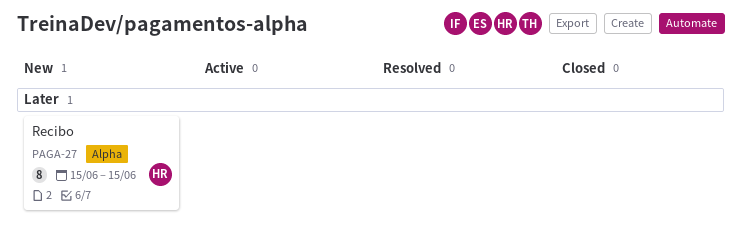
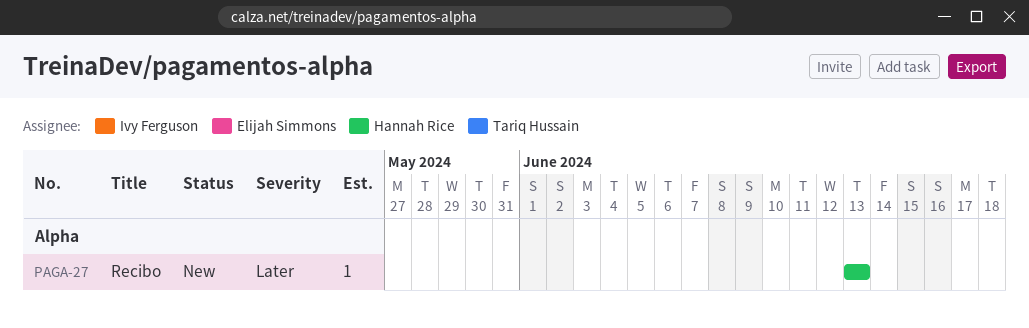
PAGA-27, estimate: 8 -> 1
PAGA-27, start: Jun 15 -> Jun 13
PAGA-27, due: Jun 15 -> Jun 13

